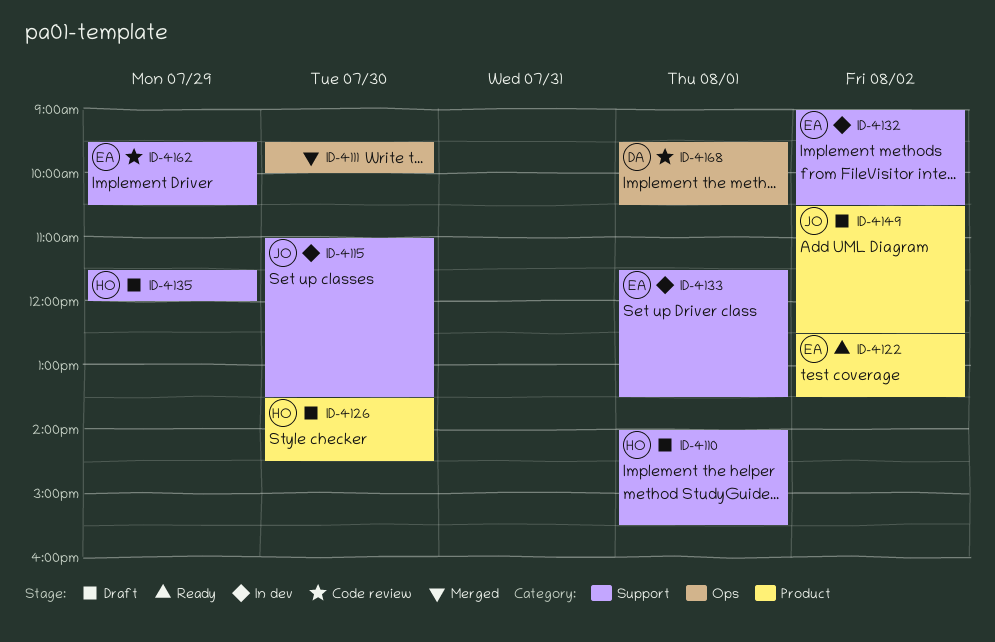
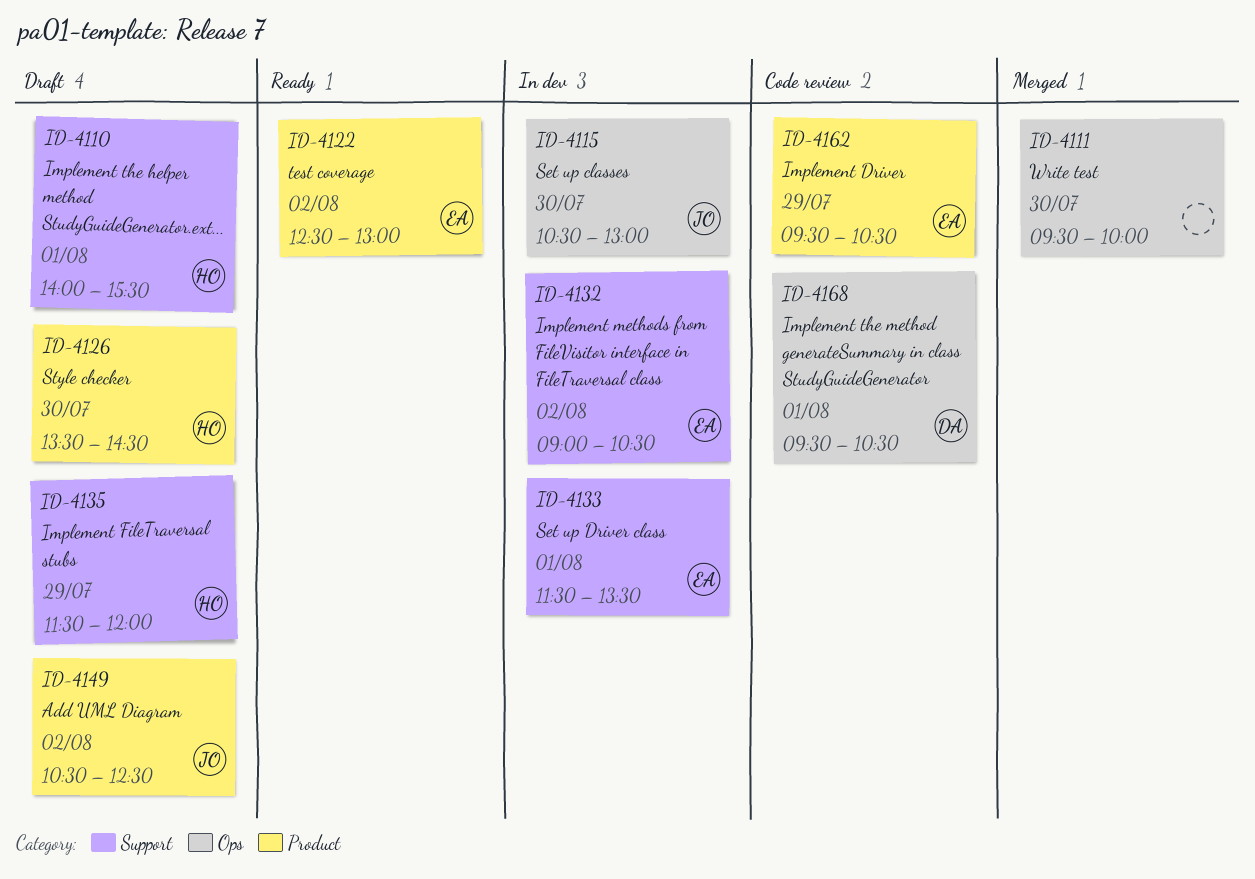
ID-4115, label: Support -> Ops
ID-4115, begins: 11:00 -> 10:30
ID-4115, ends: 13:30 -> 13:00
ID-4122, ends: 13:30 -> 13:00
ID-4162, label: Support -> Product

